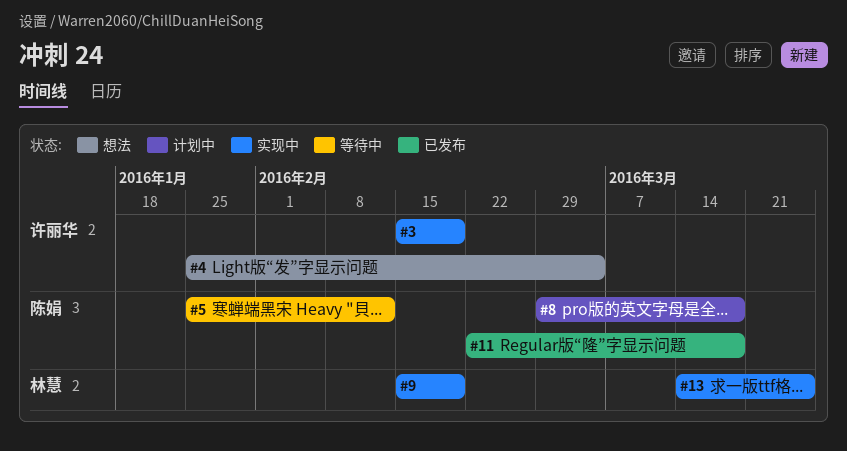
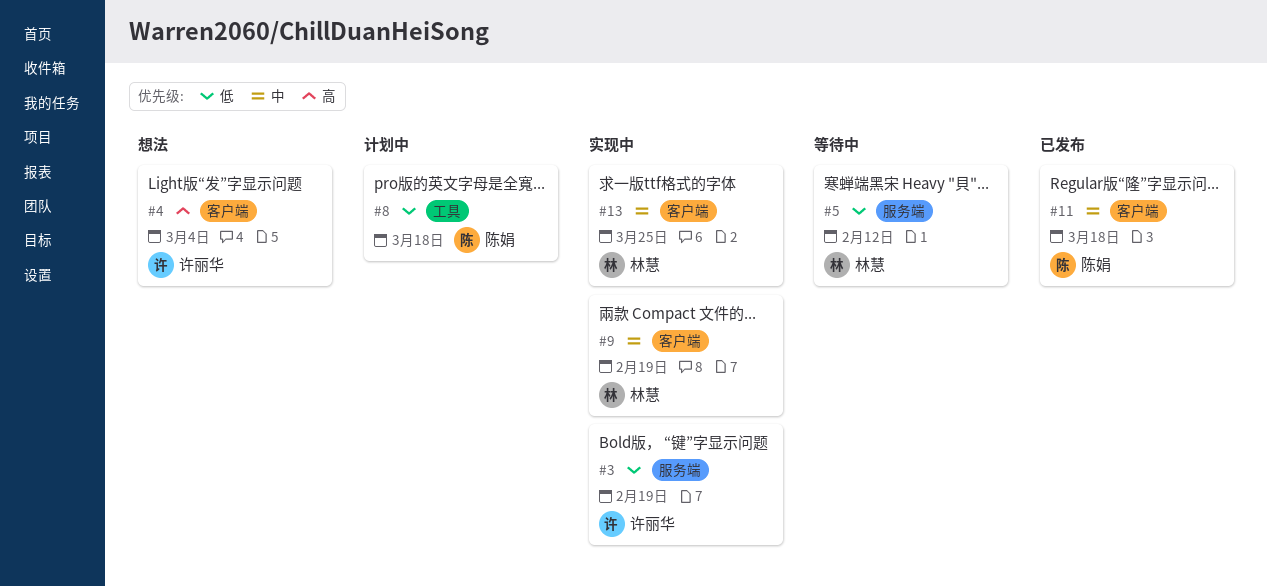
#5, owner: 陈娟 -> 林慧

